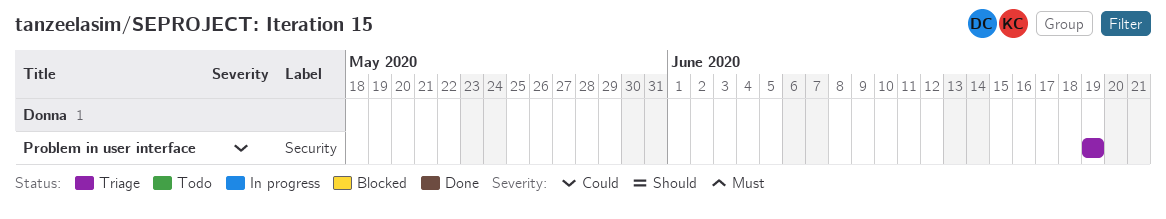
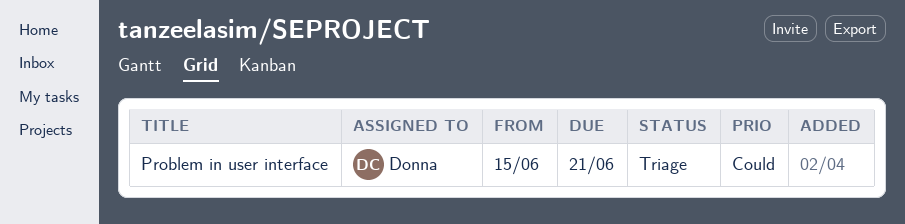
Problem in user interface, start: Jun 19 -> Jun 15
Problem in user interface, due: Jun 19 -> Jun 21

